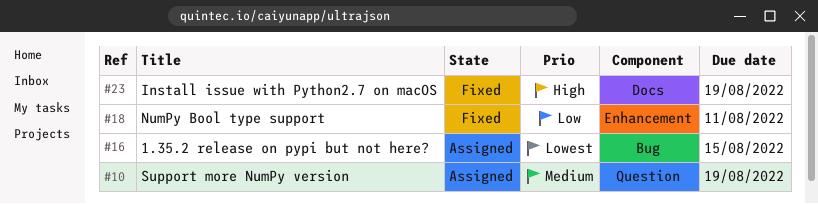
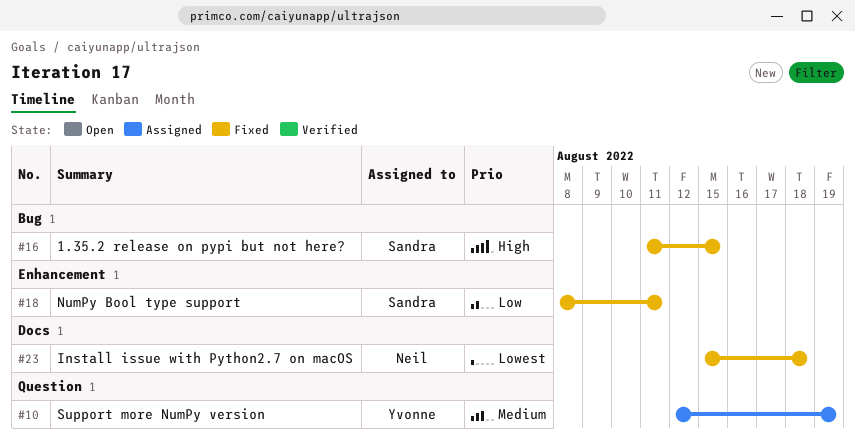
#16, status: Assigned -> Fixed
#16, priority: Lowest -> High
#23, priority: High -> Lowest
#23, due: Aug 19 -> Aug 18

